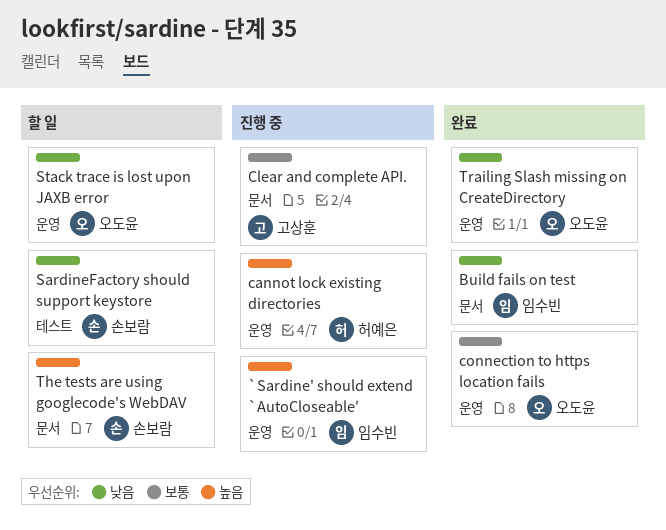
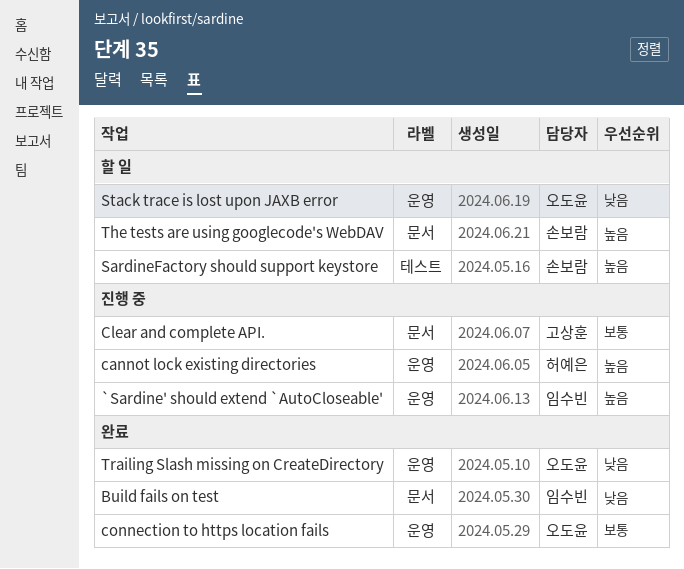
SardineFactory should support keystore, priority: 낮음 -> 높음

